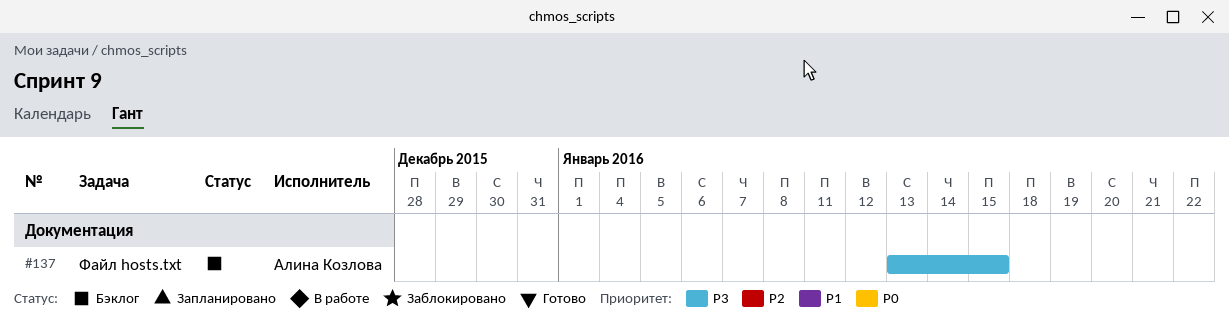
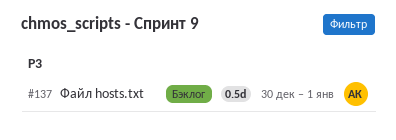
#137, start: Jan 13 -> Dec 30
#137, due: Jan 15 -> Jan 1

